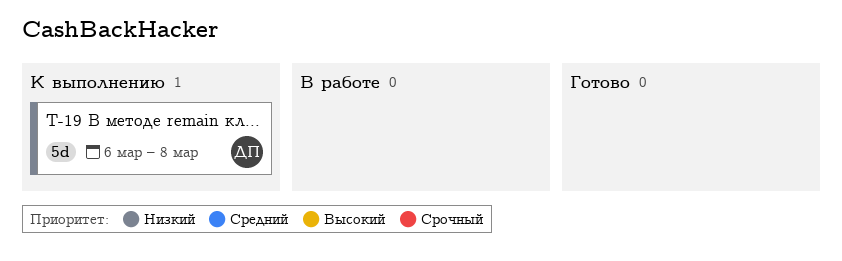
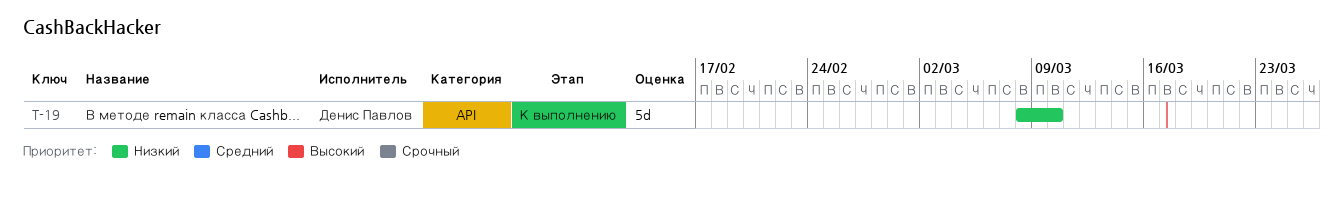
T-19, start: Mar 6 -> Mar 8
T-19, due: Mar 8 -> Mar 10

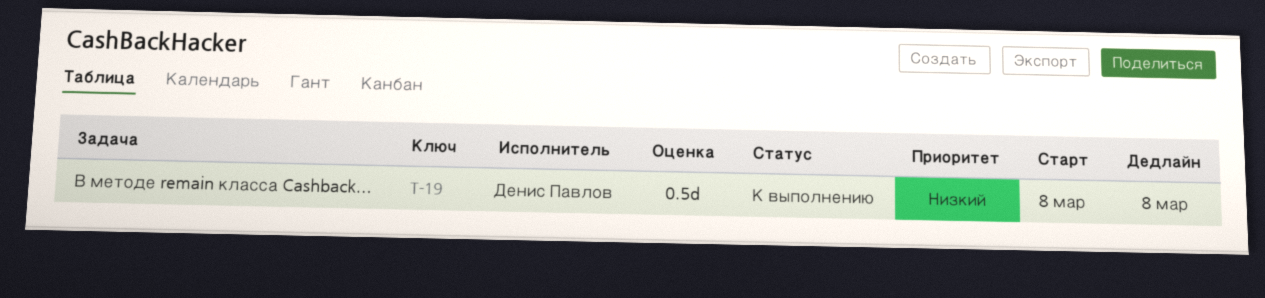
T-19, estimate: 5d -> 0.5d
T-19, due: Mar 10 -> Mar 8

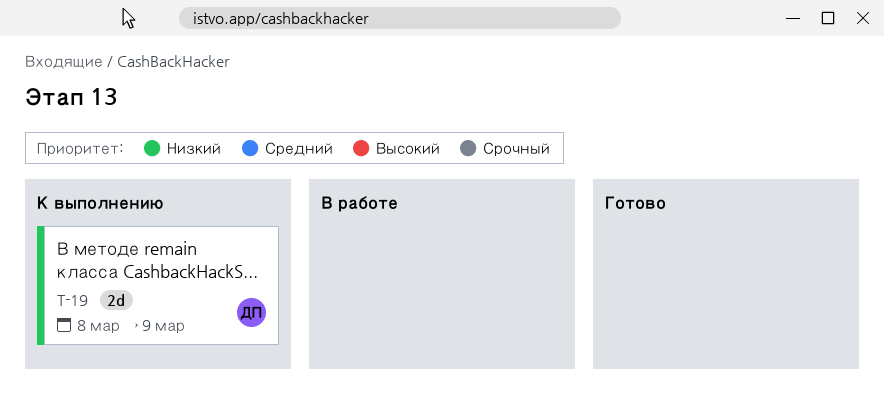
T-19, estimate: 0.5d -> 2d
T-19, due: Mar 8 -> Mar 9

